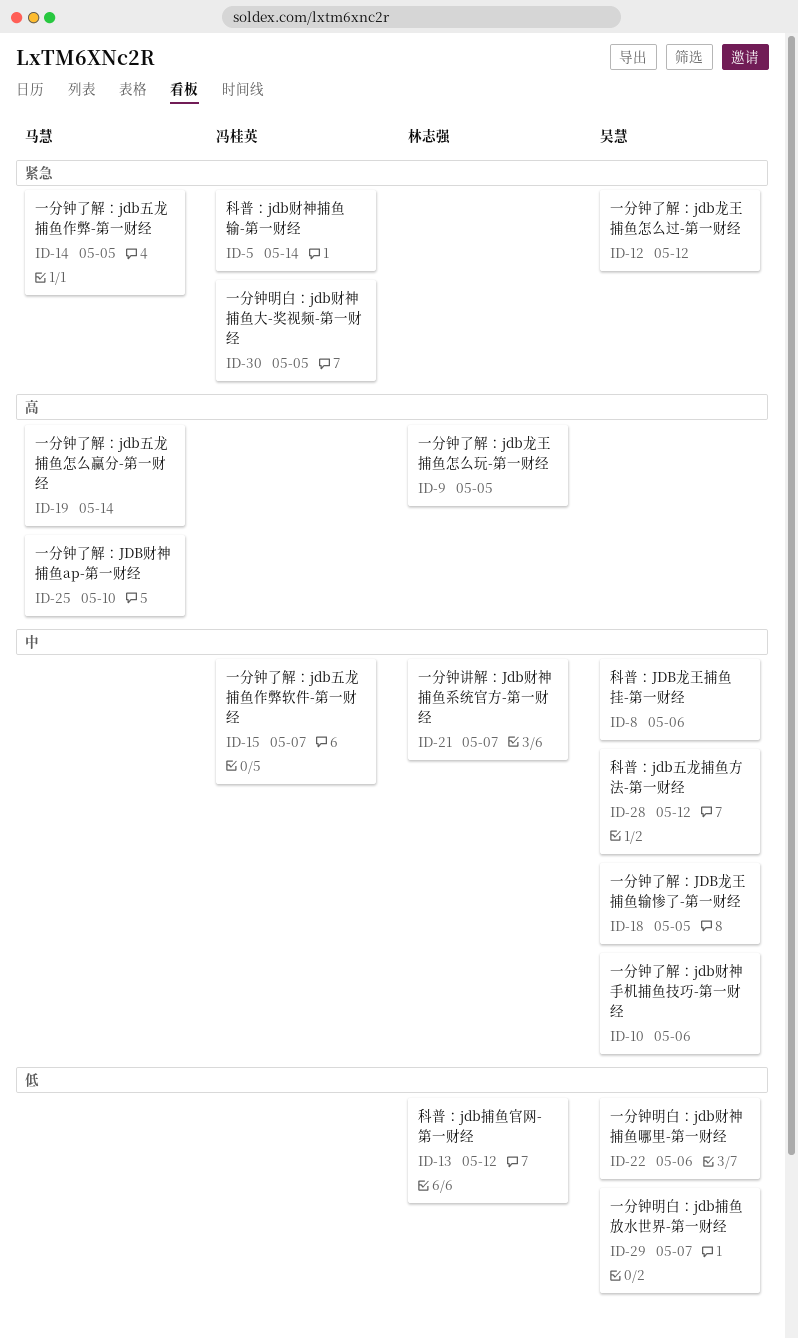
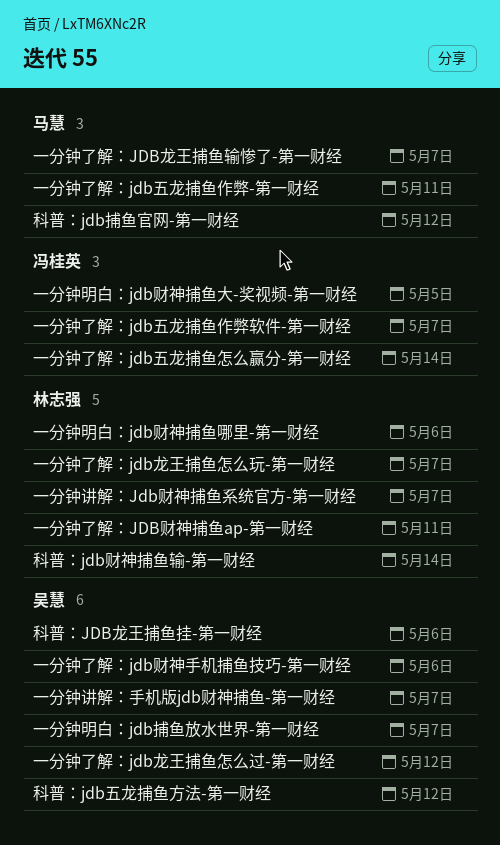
一分钟了解：jdb五龙捕鱼作弊-第一财经, due: May 5 -> May 11
一分钟了解：jdb五龙捕鱼怎么赢分-第一财经, owner: 马慧 -> 冯桂英
一分钟了解：JDB财神捕鱼ap-第一财经, owner: 马慧 -> 林志强
一分钟了解：JDB财神捕鱼ap-第一财经, due: May 10 -> May 11
一分钟了解：jdb龙王捕鱼怎么玩-第一财经, due: May 5 -> May 7
一分钟了解：JDB龙王捕鱼输惨了-第一财经, owner: 吴慧 -> 马慧
一分钟了解：JDB龙王捕鱼输惨了-第一财经, due: May 5 -> May 7
一分钟明白：jdb财神捕鱼哪里-第一财经, owner: 吴慧 -> 林志强
一分钟讲解：手机版jdb财神捕鱼-第一财经: none -> present
科普：jdb捕鱼官网-第一财经, owner: 林志强 -> 马慧
科普：jdb财神捕鱼输-第一财经, owner: 冯桂英 -> 林志强

